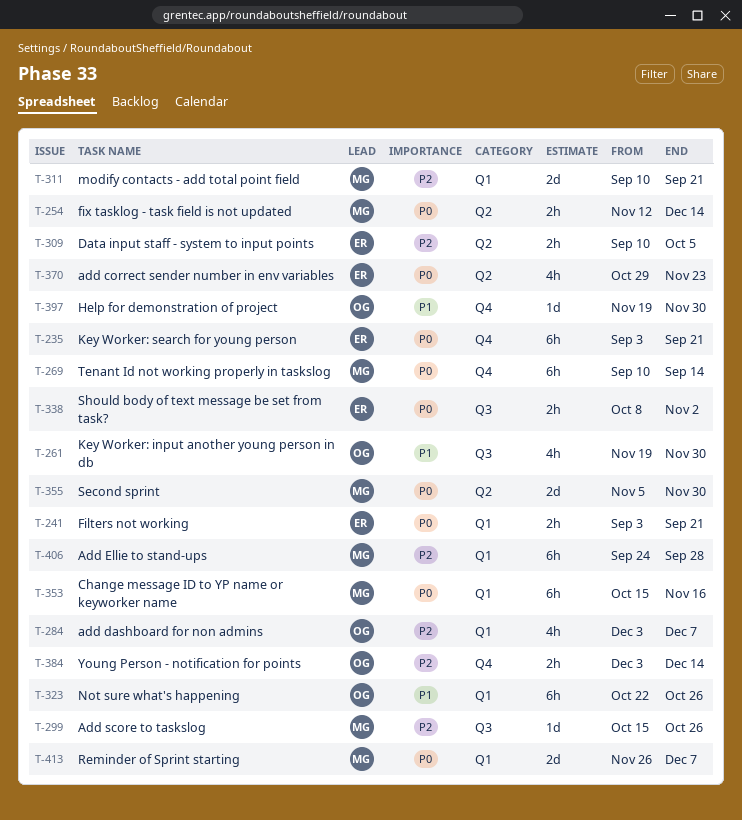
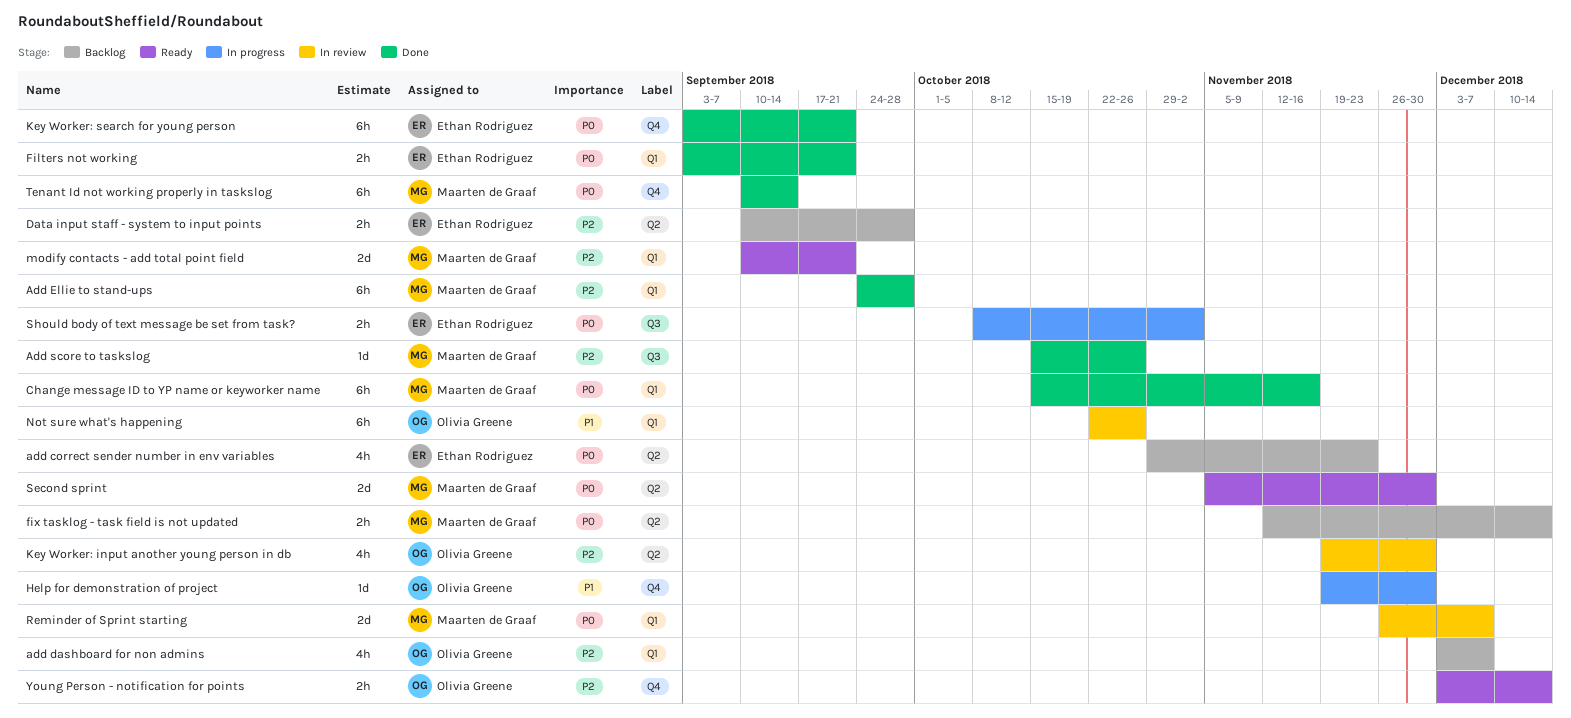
Data input staff - system to input points, due: Oct 5 -> Sep 28
Key Worker: input another young person in db, priority: P1 -> P2
Key Worker: input another young person in db, label: Q3 -> Q2

